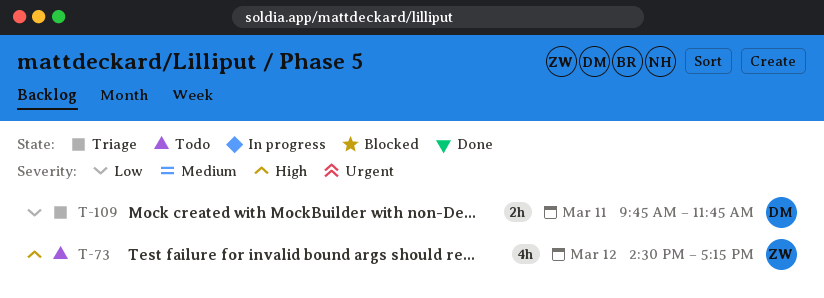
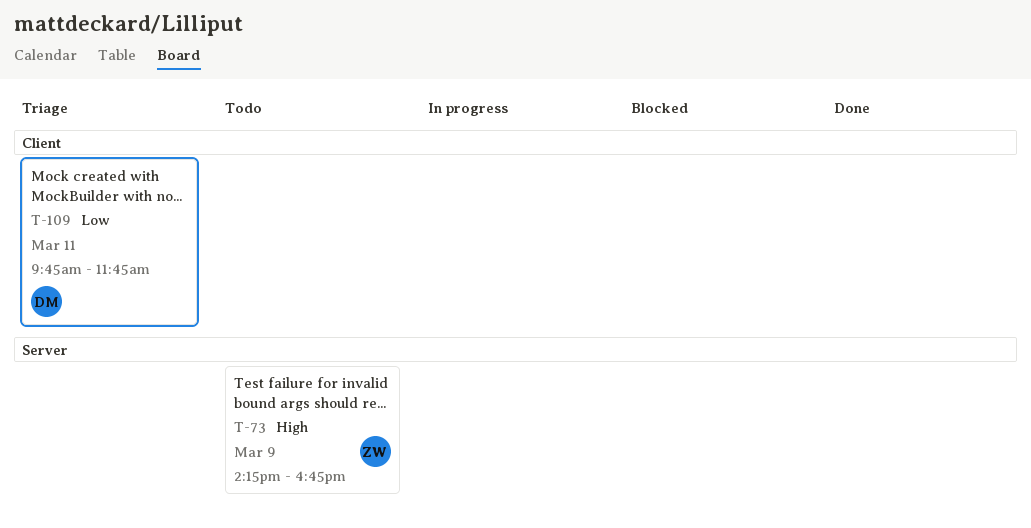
T-73, day: Mar 12 -> Mar 9
T-73, begins: 14:30 -> 14:15
T-73, ends: 17:15 -> 16:45

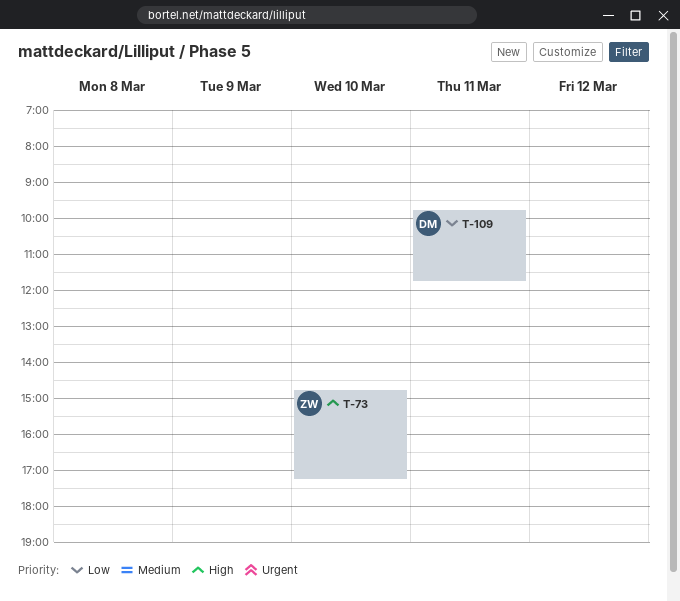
T-73, day: Mar 9 -> Mar 10
T-73, begins: 14:15 -> 14:45
T-73, ends: 16:45 -> 17:15

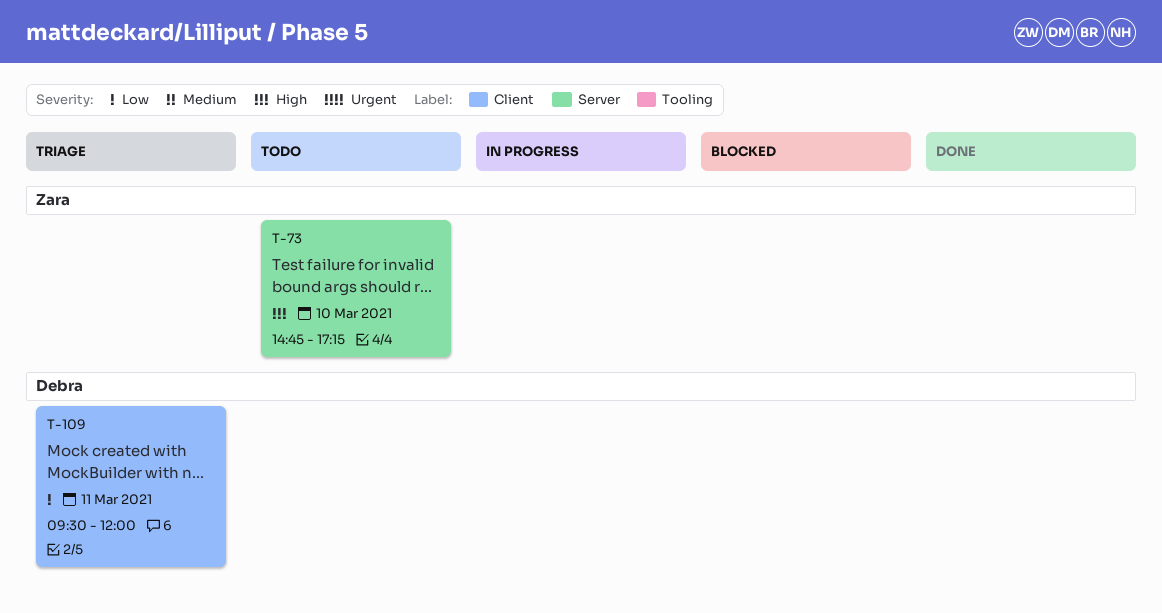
T-109, begins: 09:45 -> 09:30
T-109, ends: 11:45 -> 12:00

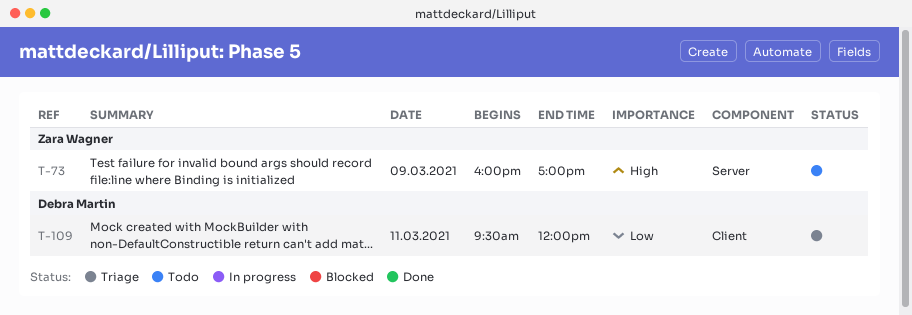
T-73, day: Mar 10 -> Mar 9
T-73, begins: 14:45 -> 16:00
T-73, ends: 17:15 -> 17:00

